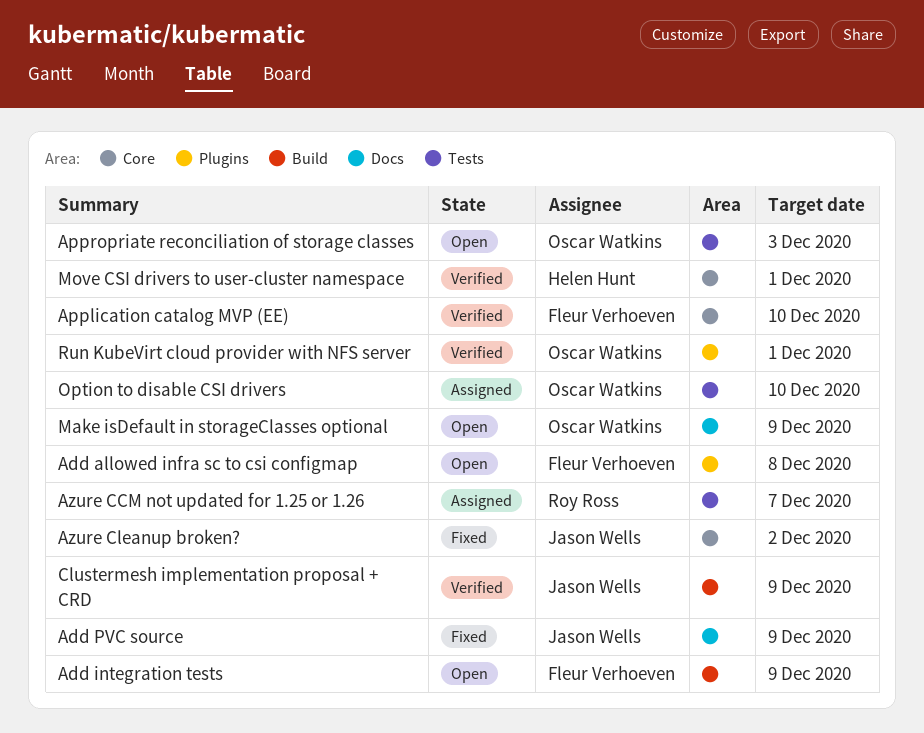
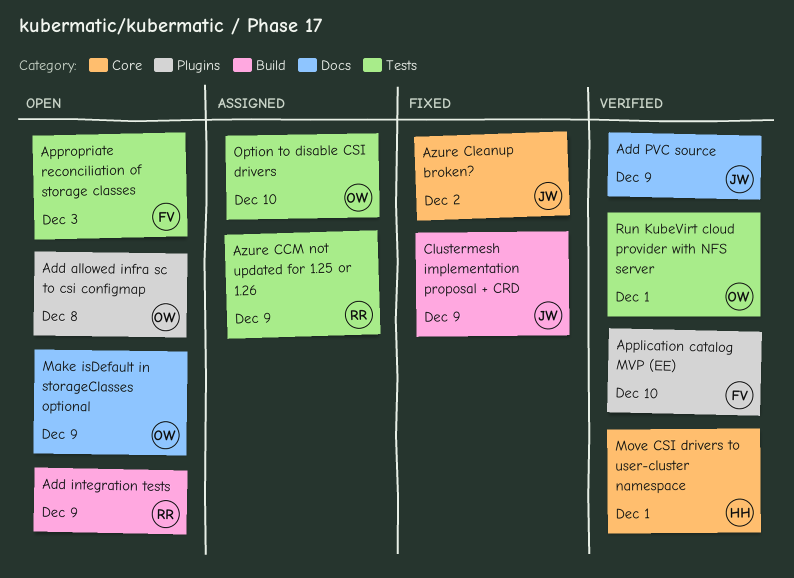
Add allowed infra sc to csi configmap, owner: Fleur Verhoeven -> Oscar Watkins
Add integration tests, owner: Fleur Verhoeven -> Roy Ross
Add PVC source, status: Fixed -> Verified
Application catalog MVP (EE), label: Core -> Plugins
Appropriate reconciliation of storage classes, owner: Oscar Watkins -> Fleur Verhoeven
Azure CCM not updated for 1.25 or 1.26, due: Dec 7 -> Dec 9
Clustermesh implementation proposal + CRD, status: Verified -> Fixed
Run KubeVirt cloud provider with NFS server, label: Plugins -> Tests

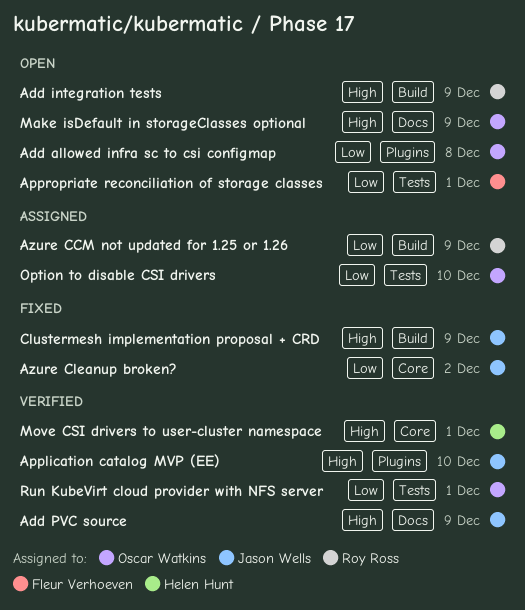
Application catalog MVP (EE), owner: Fleur Verhoeven -> Jason Wells
Appropriate reconciliation of storage classes, due: Dec 3 -> Dec 1
Azure CCM not updated for 1.25 or 1.26, label: Tests -> Build

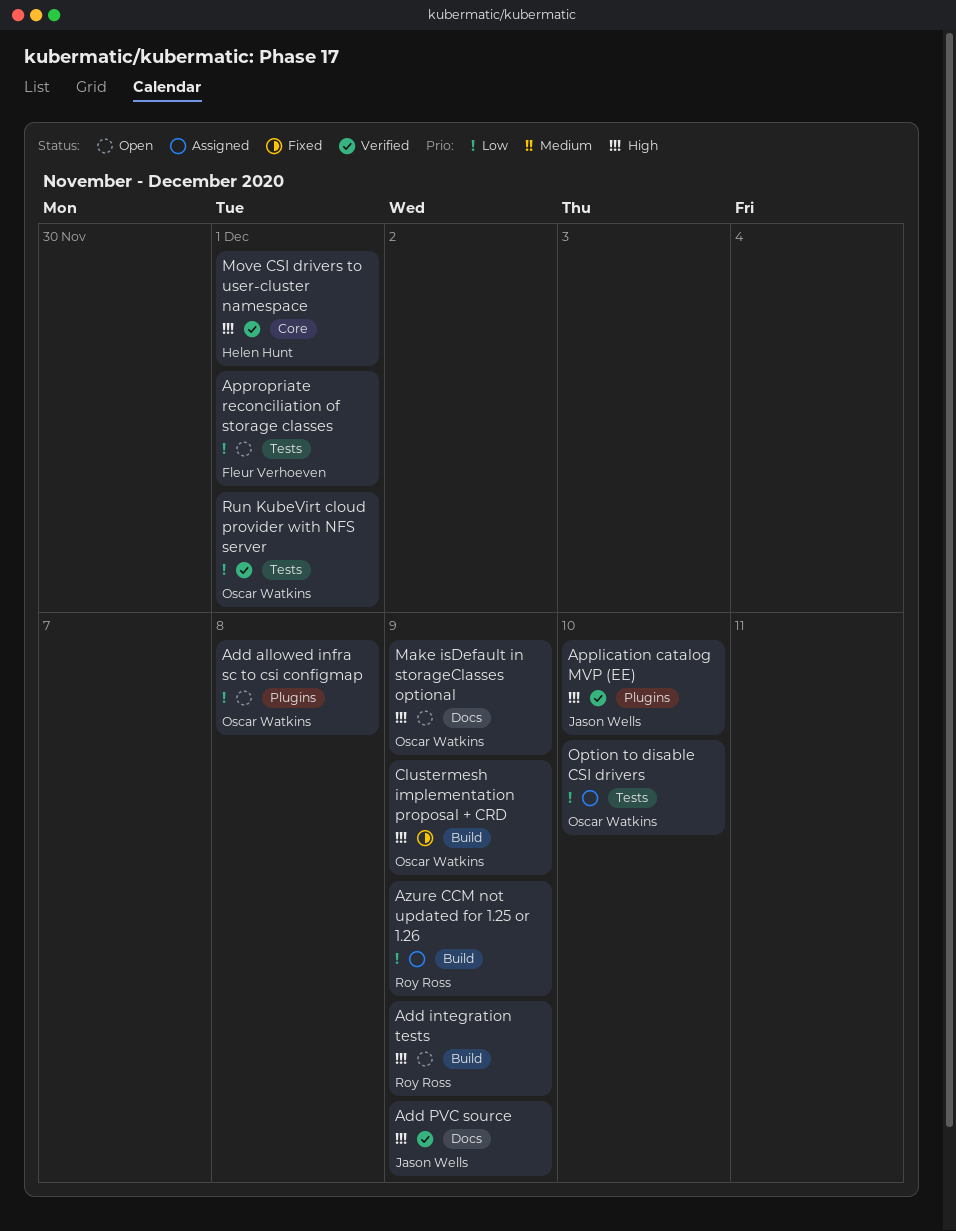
Azure Cleanup broken?: present -> none
Clustermesh implementation proposal + CRD, owner: Jason Wells -> Oscar Watkins

